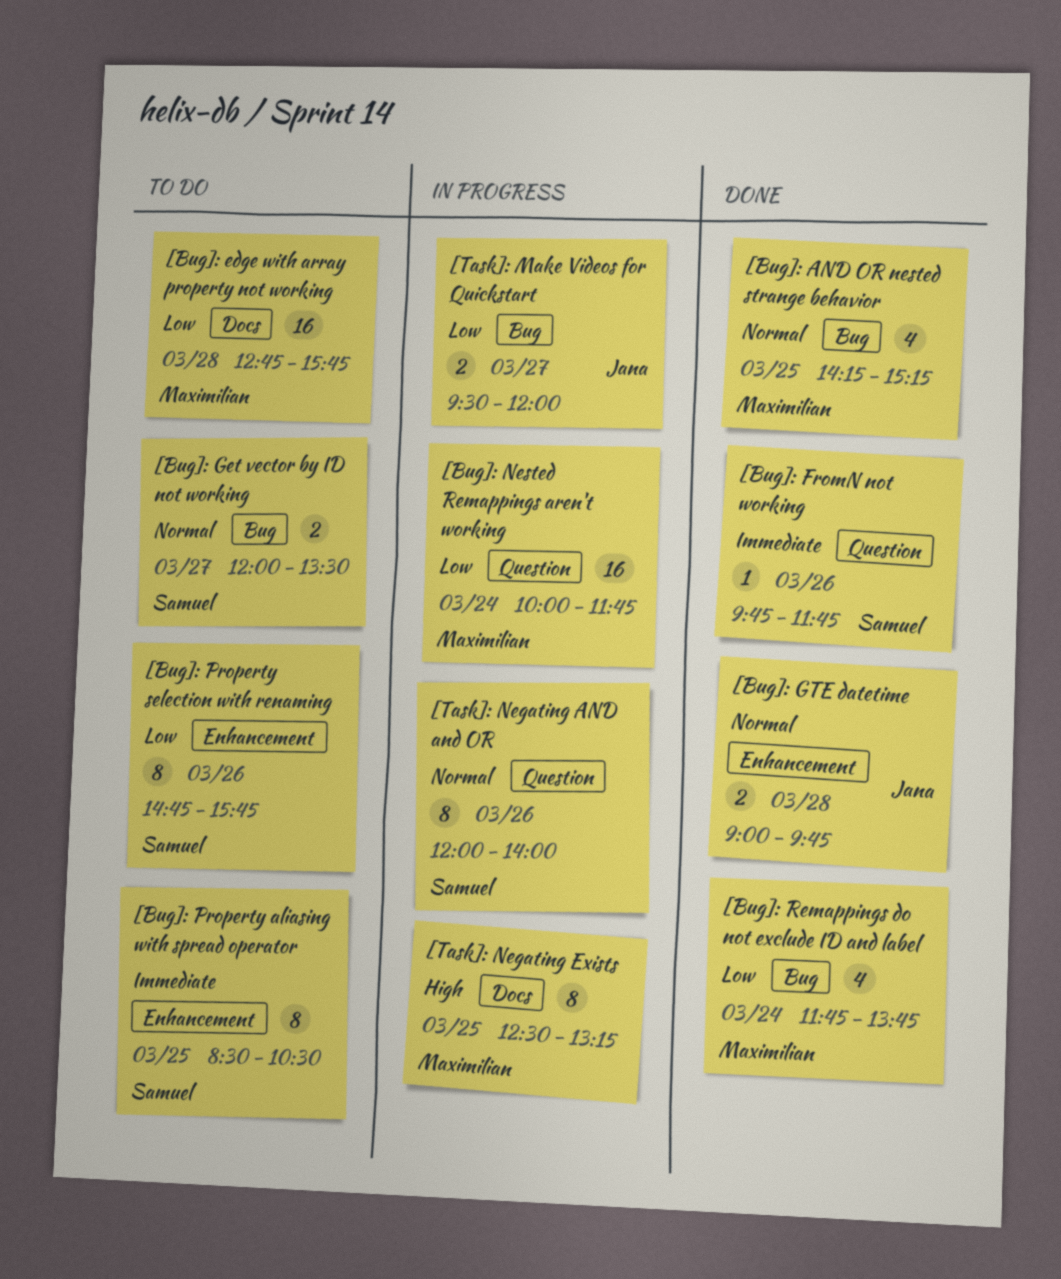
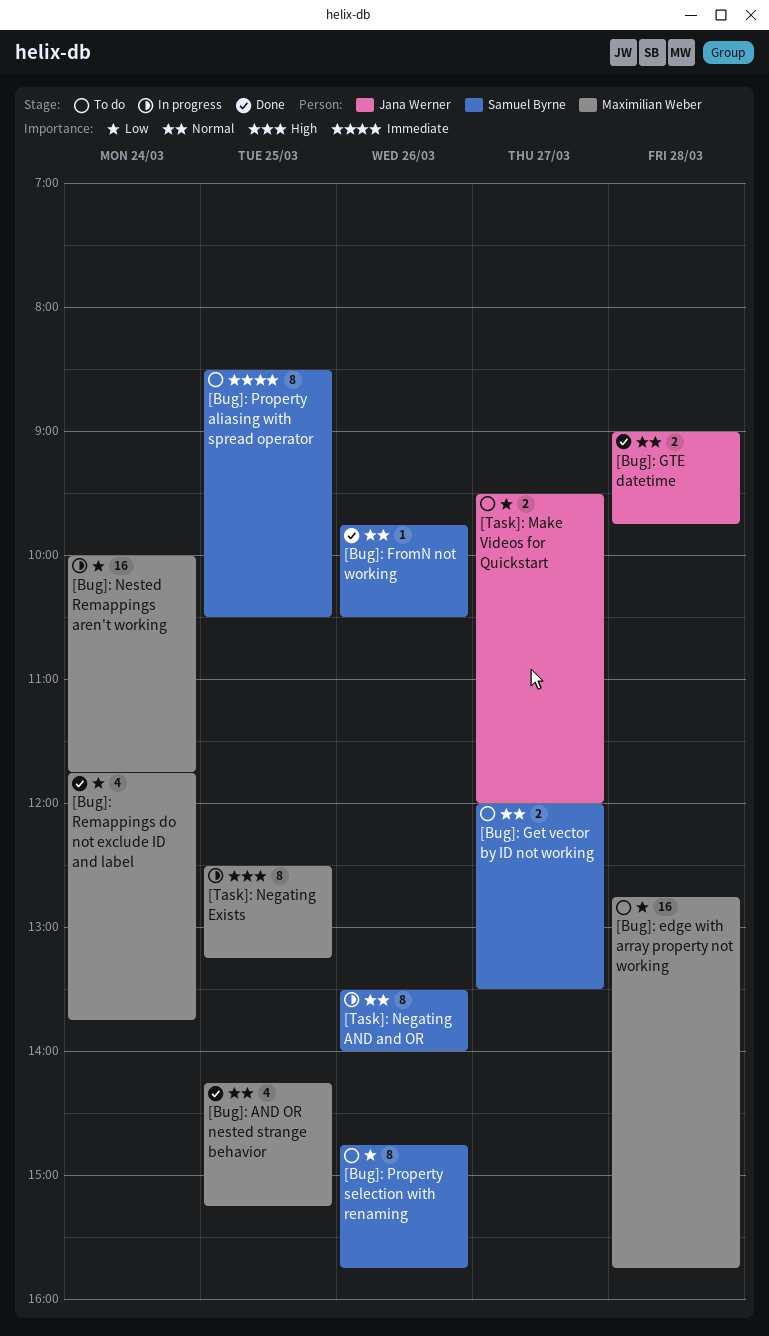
[Bug]: FromN not working, priority: Immediate -> Normal
[Bug]: FromN not working, ends: 11:45 -> 10:30
[Task]: Make Videos for Quickstart, status: In progress -> To do
[Task]: Negating AND and OR, begins: 12:00 -> 13:30

